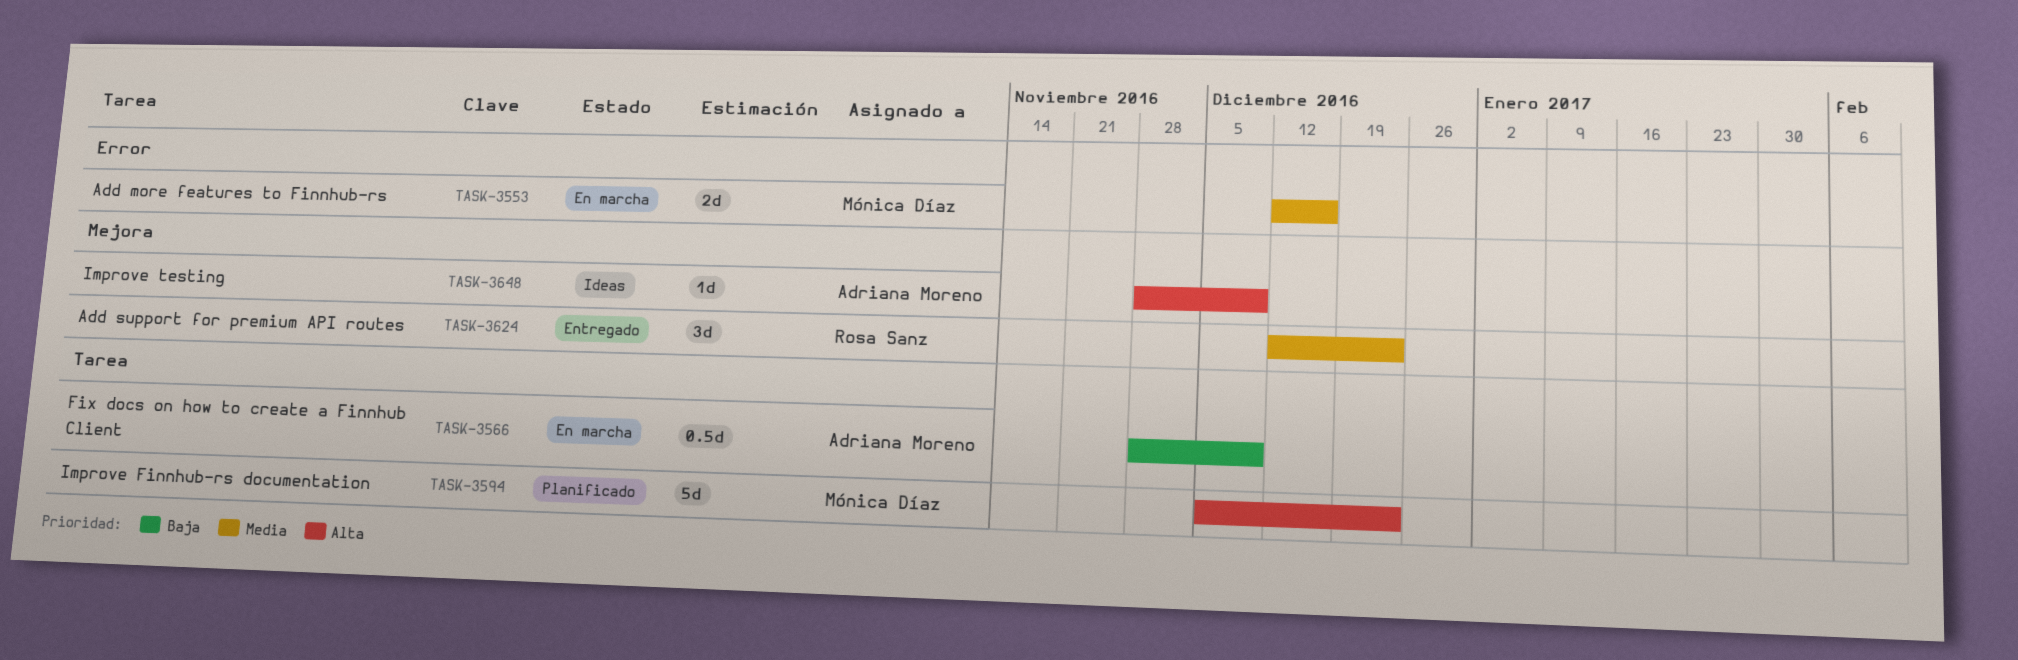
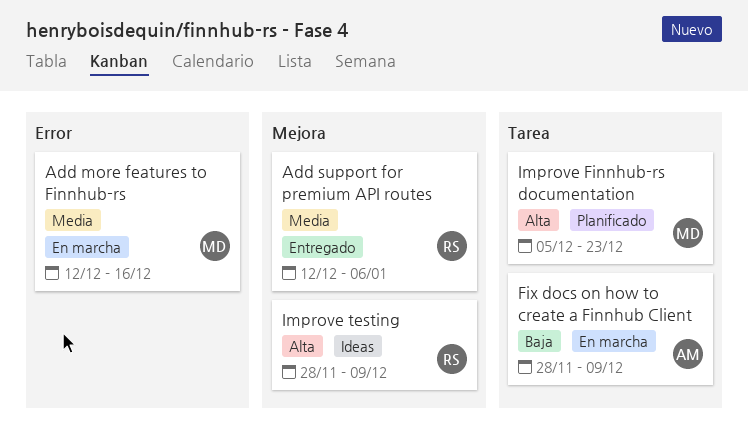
Add support for premium API routes, due: Dec 23 -> Jan 6
Improve testing, owner: Adriana Moreno -> Rosa Sanz

